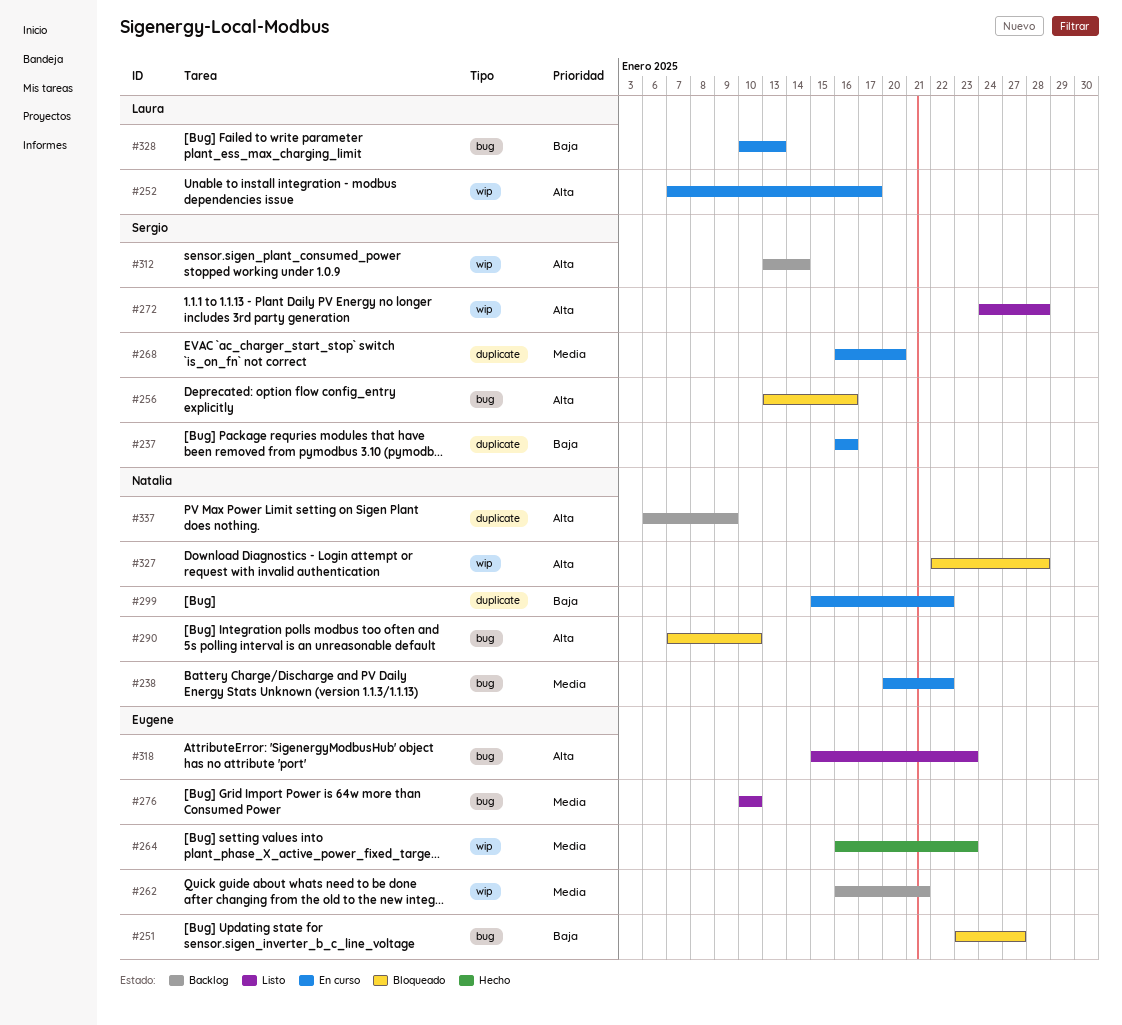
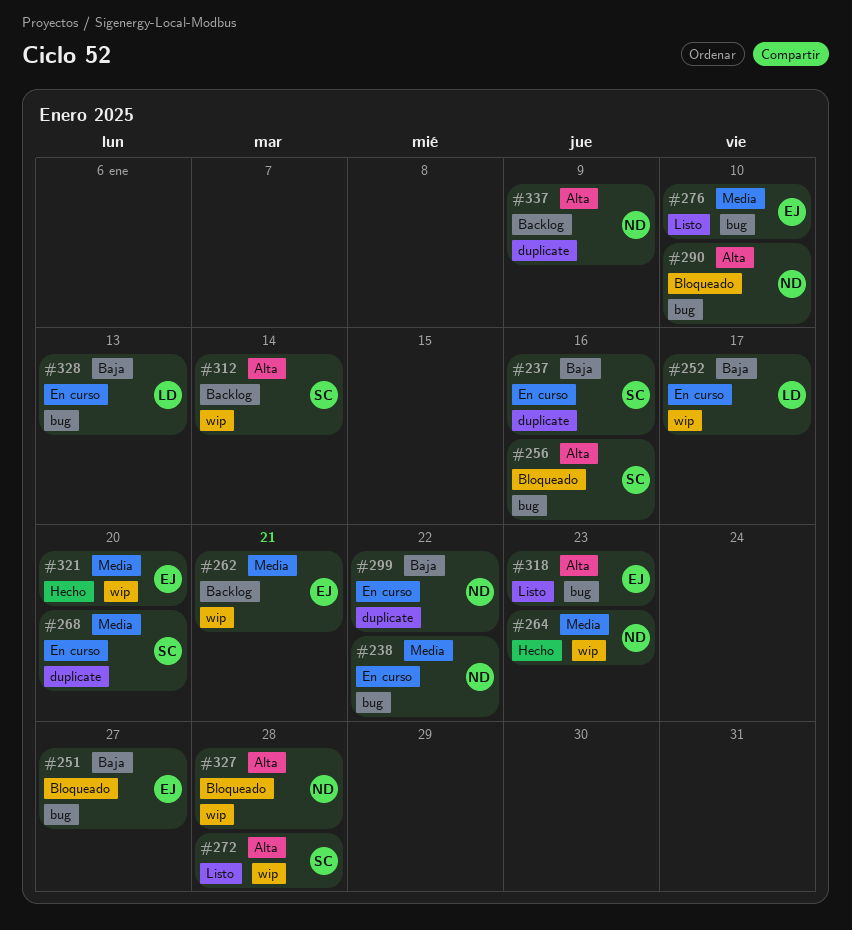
#252, priority: Alta -> Baja
#264, owner: Eugene -> Natalia
#321: none -> present

